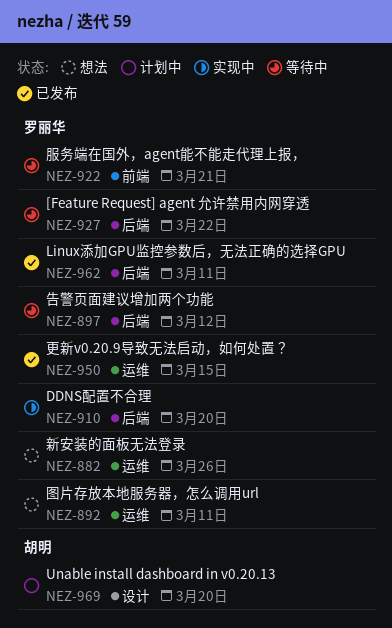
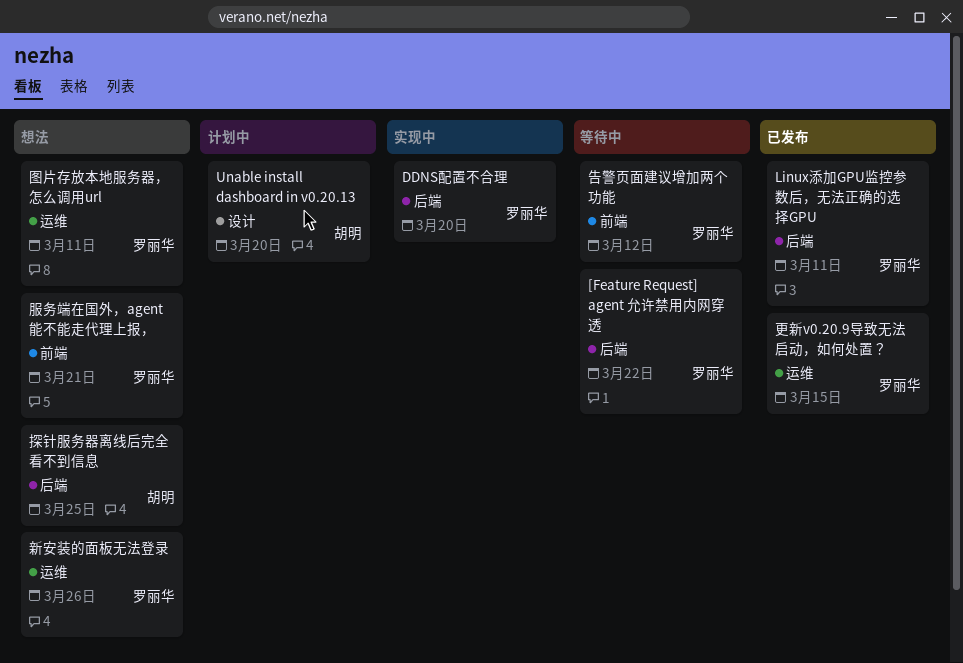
告警页面建议增加两个功能, label: 后端 -> 前端
探针服务器离线后完全看不到信息: none -> present
服务端在国外，agent能不能走代理上报，, status: 等待中 -> 想法

